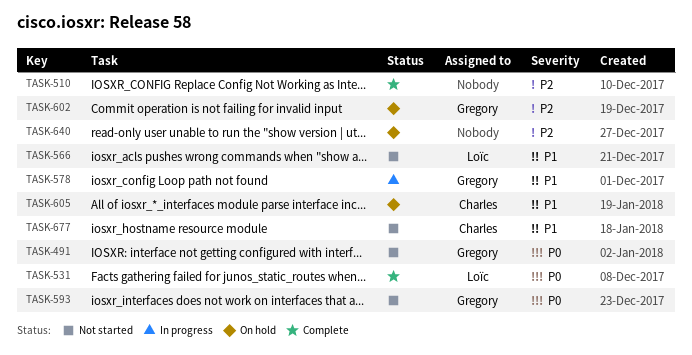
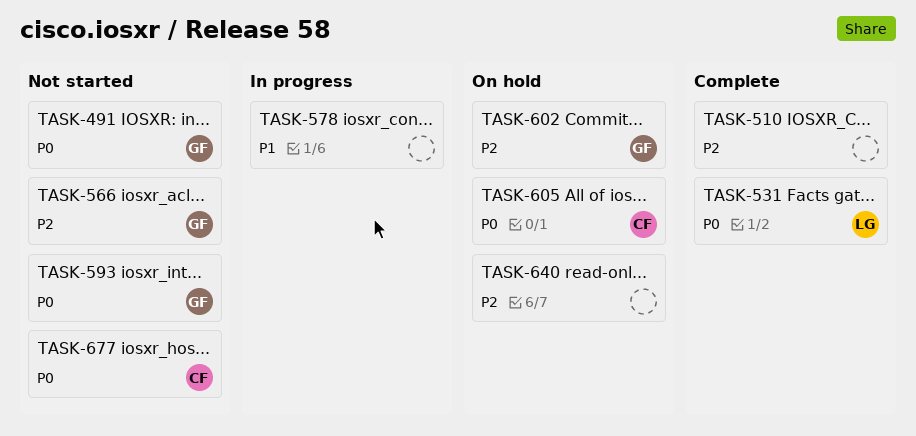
TASK-566, owner: Loïc -> Gregory
TASK-566, priority: P1 -> P2
TASK-578, owner: Gregory -> none
TASK-605, priority: P1 -> P0
TASK-677, priority: P1 -> P0

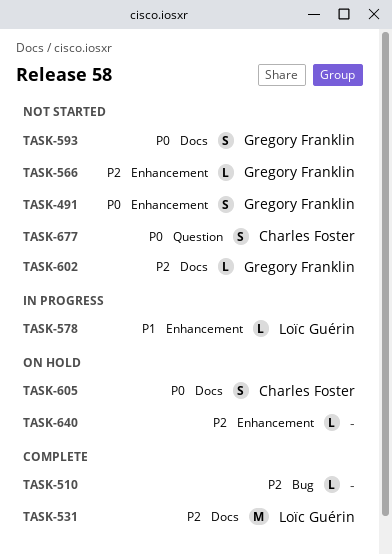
TASK-531, priority: P0 -> P2
TASK-578, owner: none -> Loïc Guérin
TASK-602, status: On hold -> Not started

